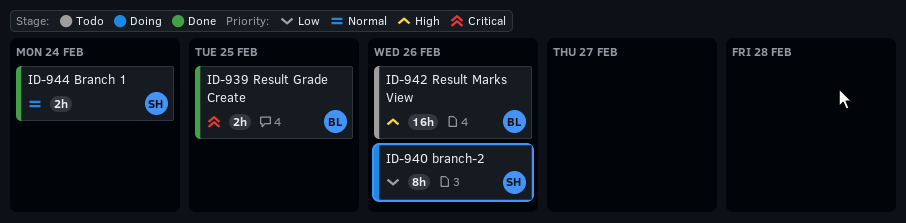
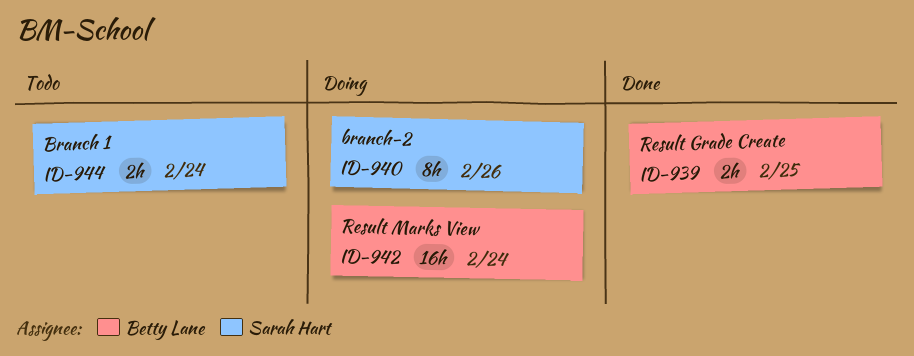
ID-942, status: Todo -> Doing
ID-942, due: Feb 26 -> Feb 24
ID-944, status: Done -> Todo

